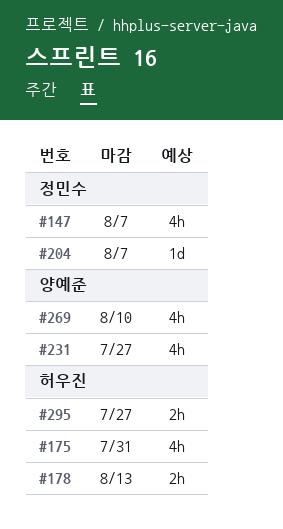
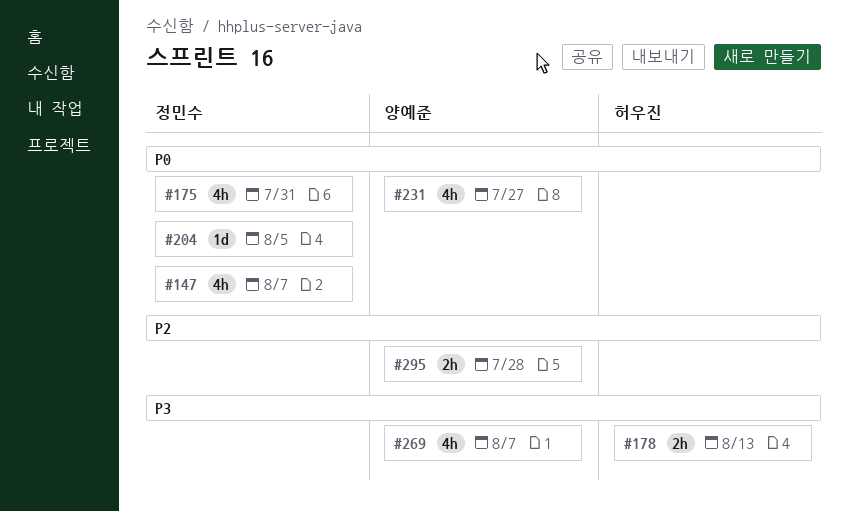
#175, owner: 허우진 -> 정민수
#204, due: Aug 7 -> Aug 5
#269, due: Aug 10 -> Aug 7
#295, owner: 허우진 -> 양예준
#295, due: Jul 27 -> Jul 28

